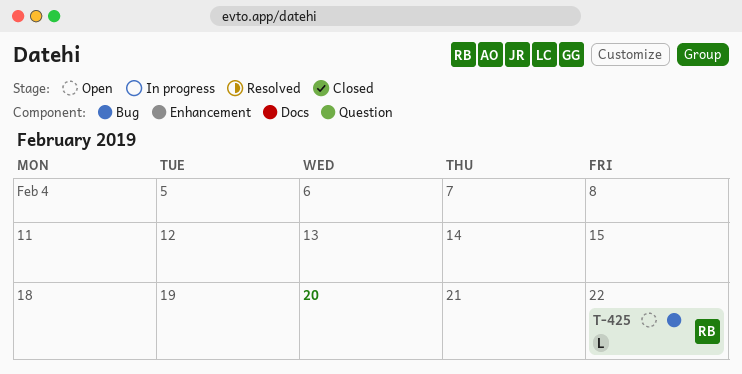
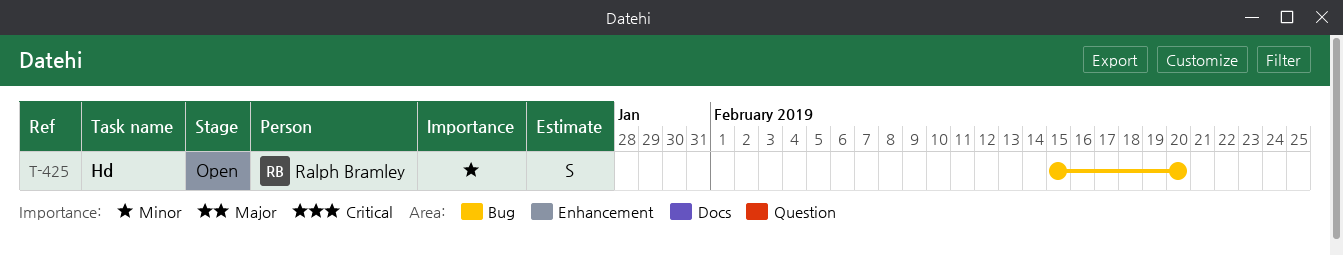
T-425, estimate: L -> S
T-425, due: Feb 22 -> Feb 20

